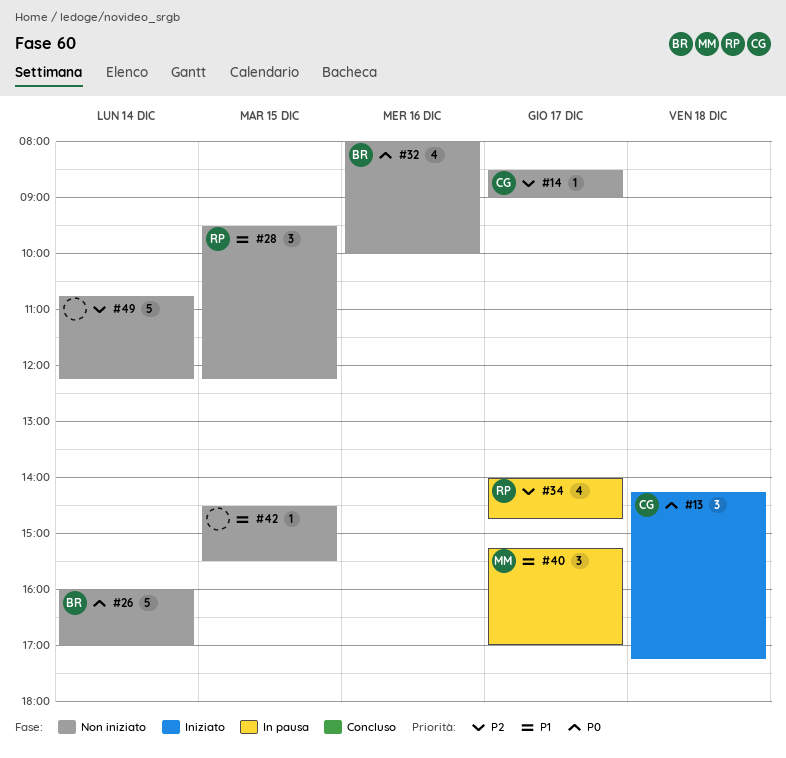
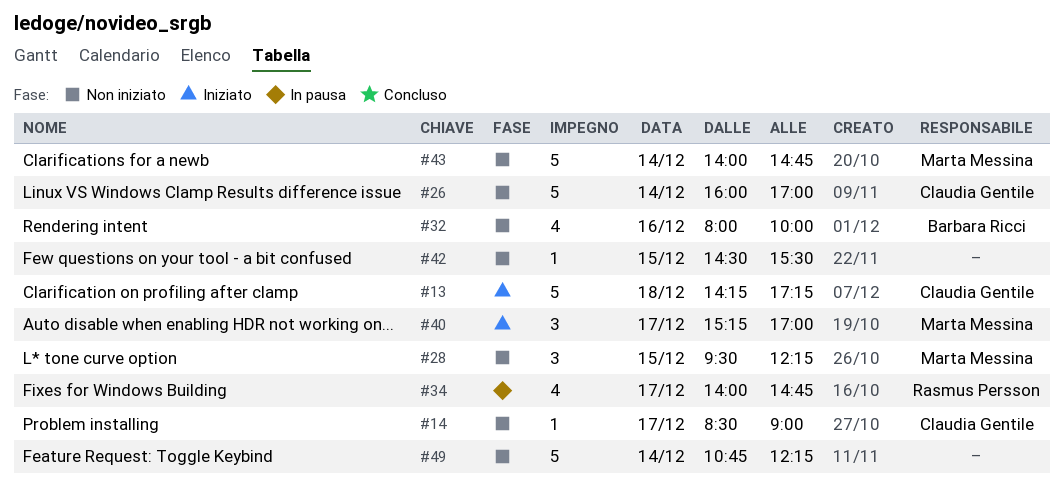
#13, estimate: 3 -> 5
#26, owner: Barbara Ricci -> Claudia Gentile
#28, owner: Rasmus Persson -> Marta Messina
#40, status: In pausa -> Iniziato
#43: none -> present

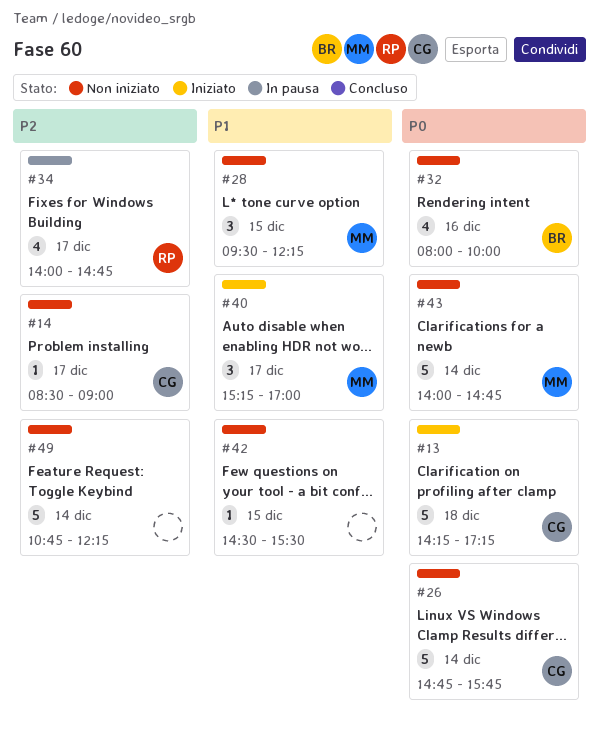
#26, begins: 16:00 -> 14:45
#26, ends: 17:00 -> 15:45

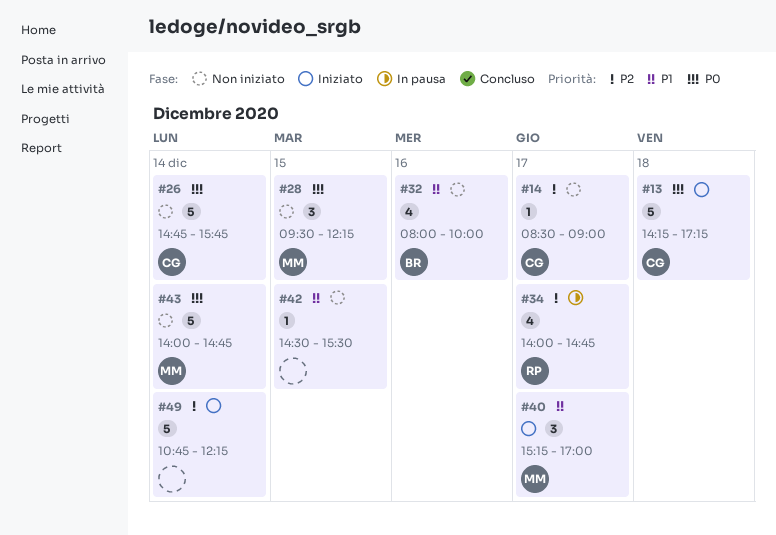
#28, priority: P1 -> P0
#32, priority: P0 -> P1
#49, status: Non iniziato -> Iniziato

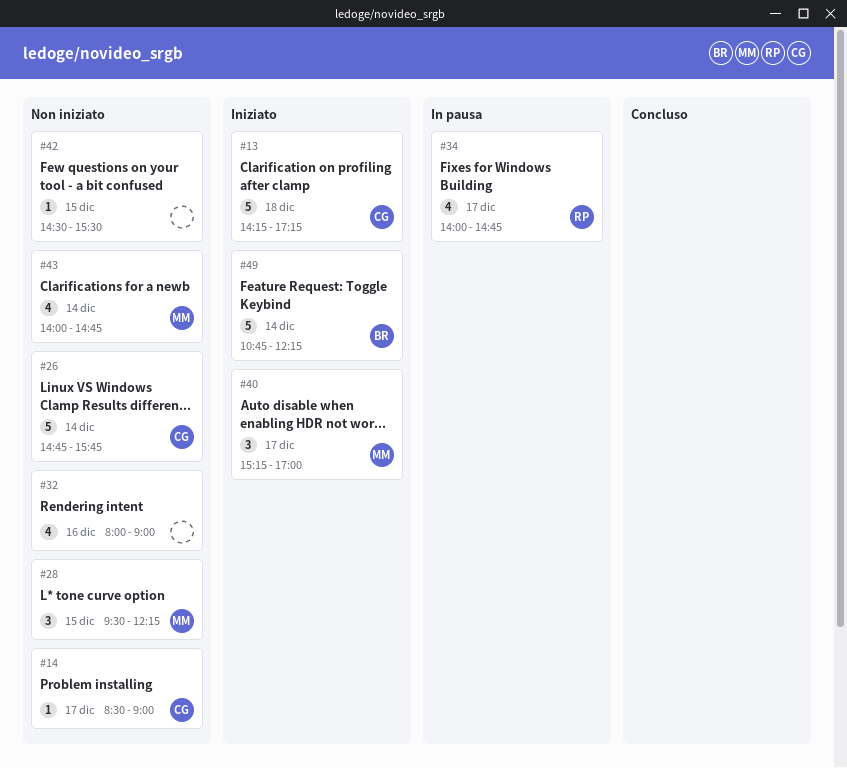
#32, owner: BR -> none
#32, ends: 10:00 -> 09:00
#43, estimate: 5 -> 4
#49, owner: none -> BR

